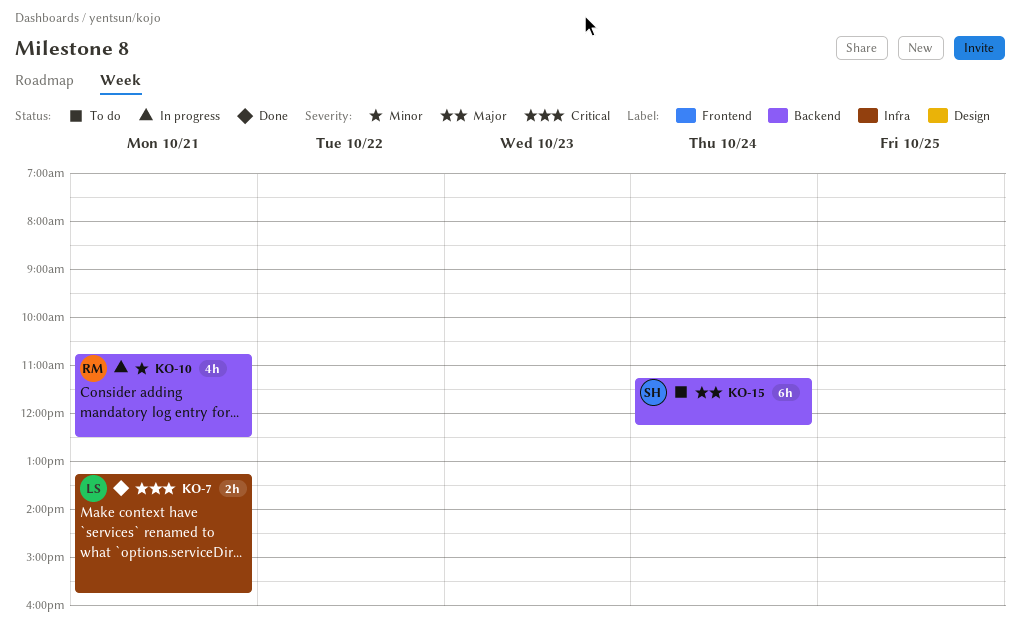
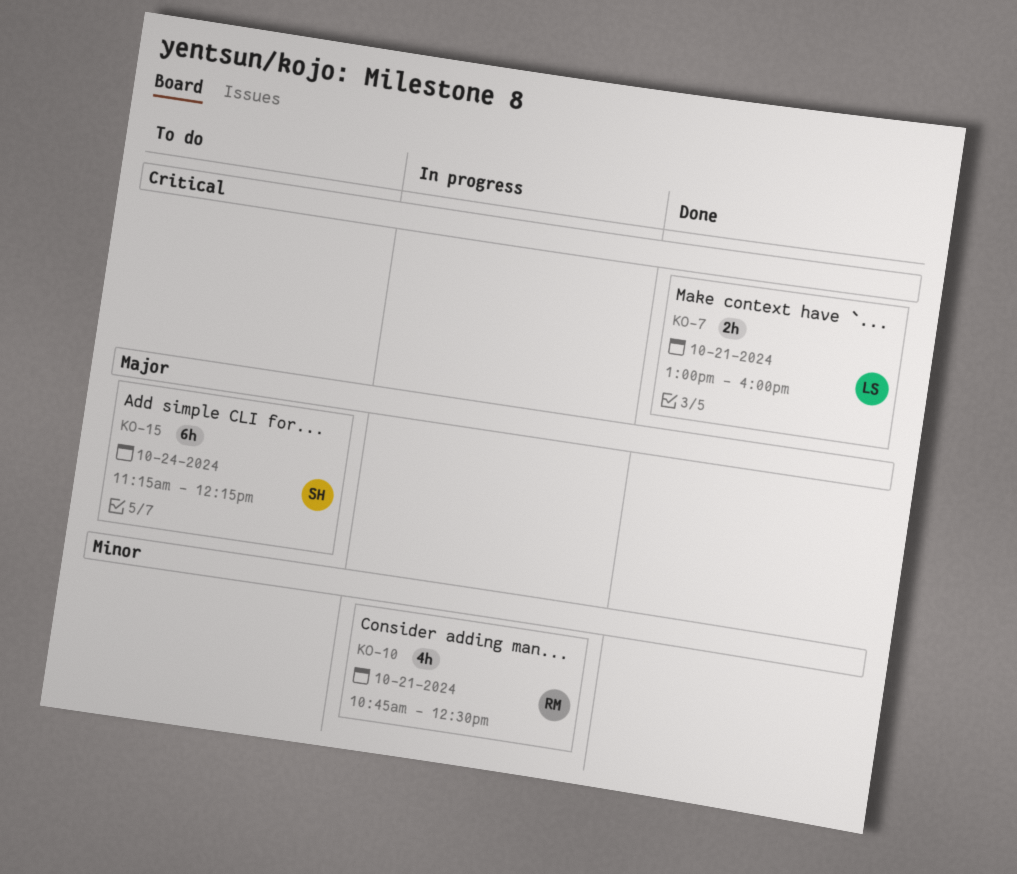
KO-7, begins: 13:15 -> 13:00
KO-7, ends: 15:45 -> 16:00

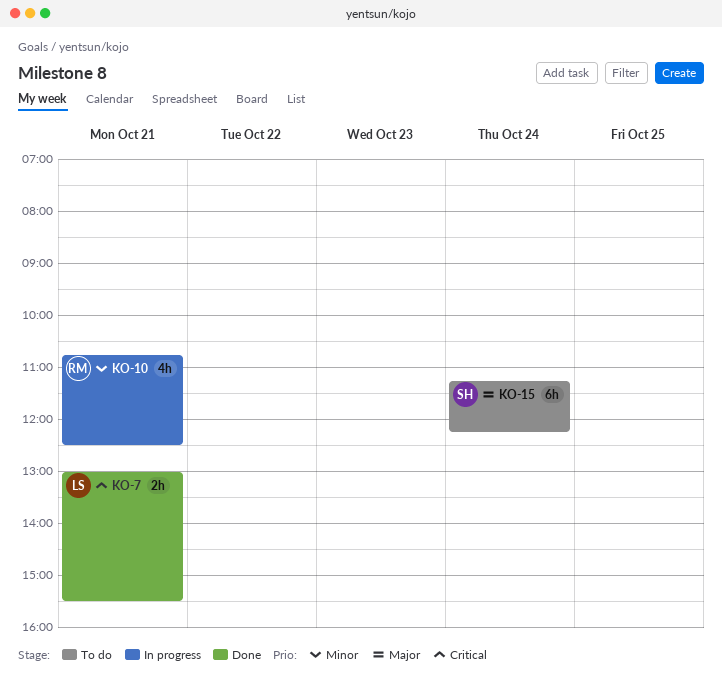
KO-7, ends: 16:00 -> 15:30

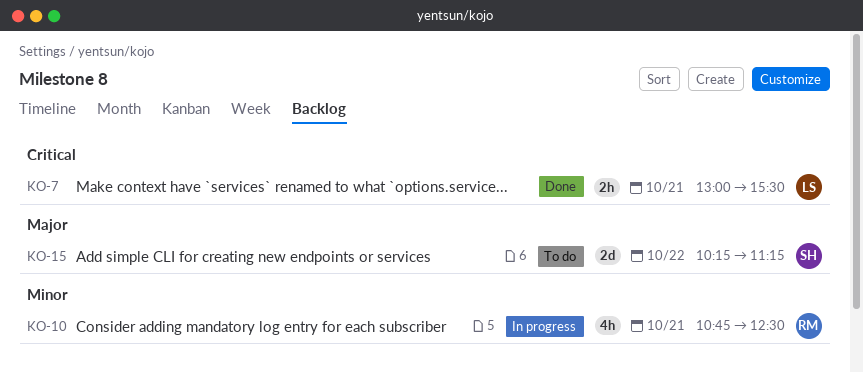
KO-15, estimate: 6h -> 2d
KO-15, day: Oct 24 -> Oct 22
KO-15, begins: 11:15 -> 10:15
KO-15, ends: 12:15 -> 11:15

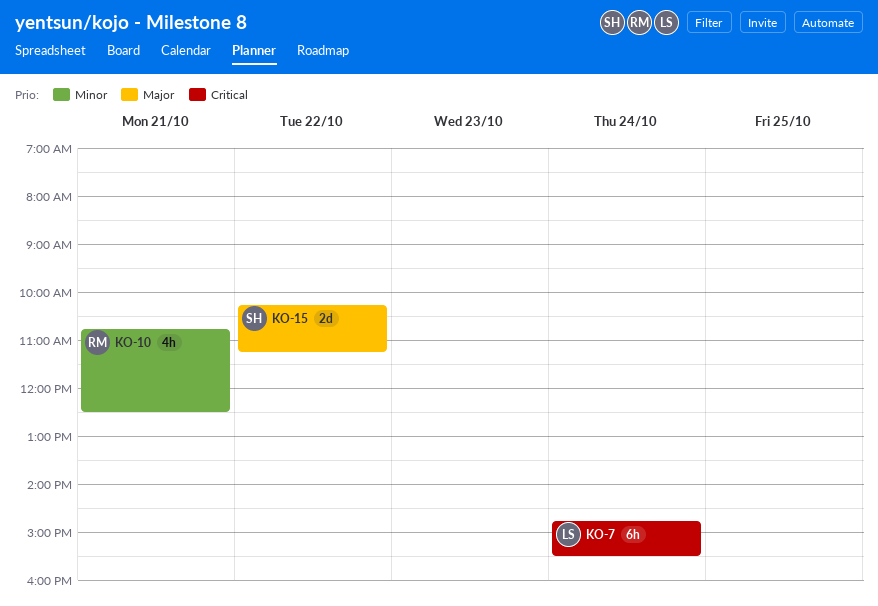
KO-7, estimate: 2h -> 6h
KO-7, day: Oct 21 -> Oct 24
KO-7, begins: 13:00 -> 14:45

